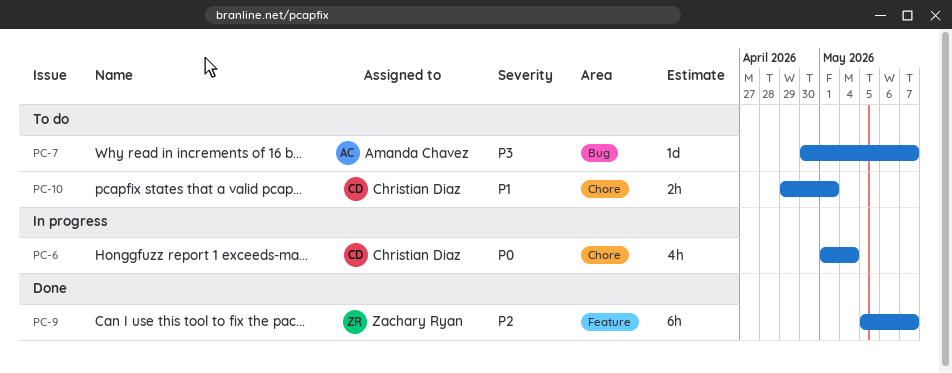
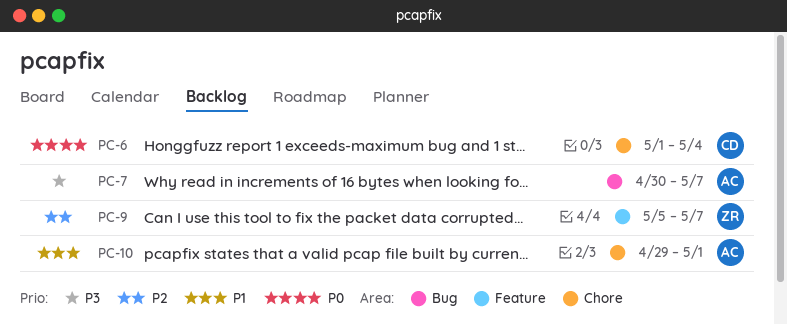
PC-10, owner: Christian Diaz -> Amanda Chavez

